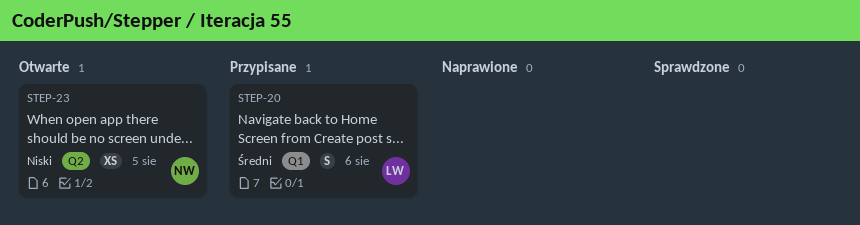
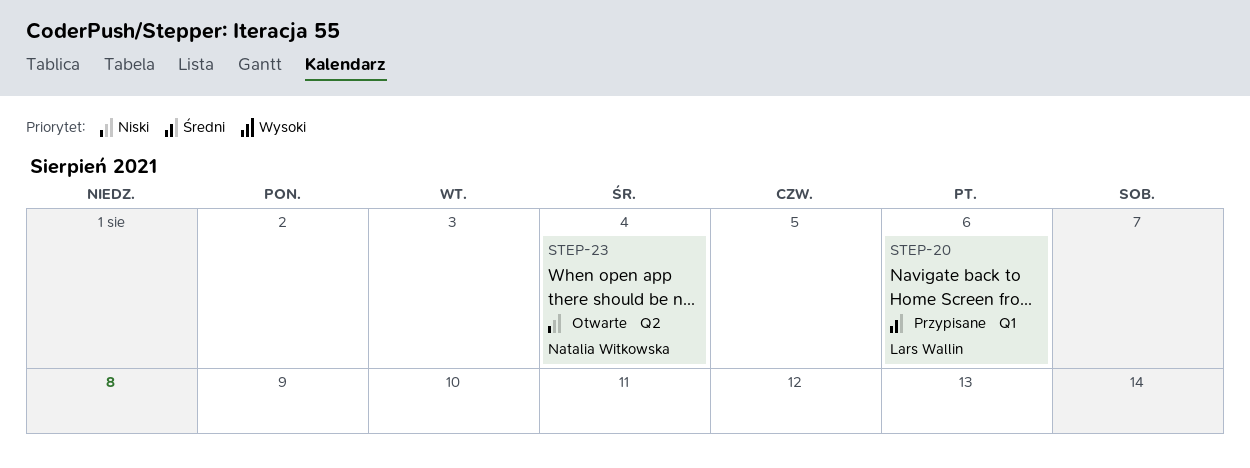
STEP-23, due: Aug 5 -> Aug 4

